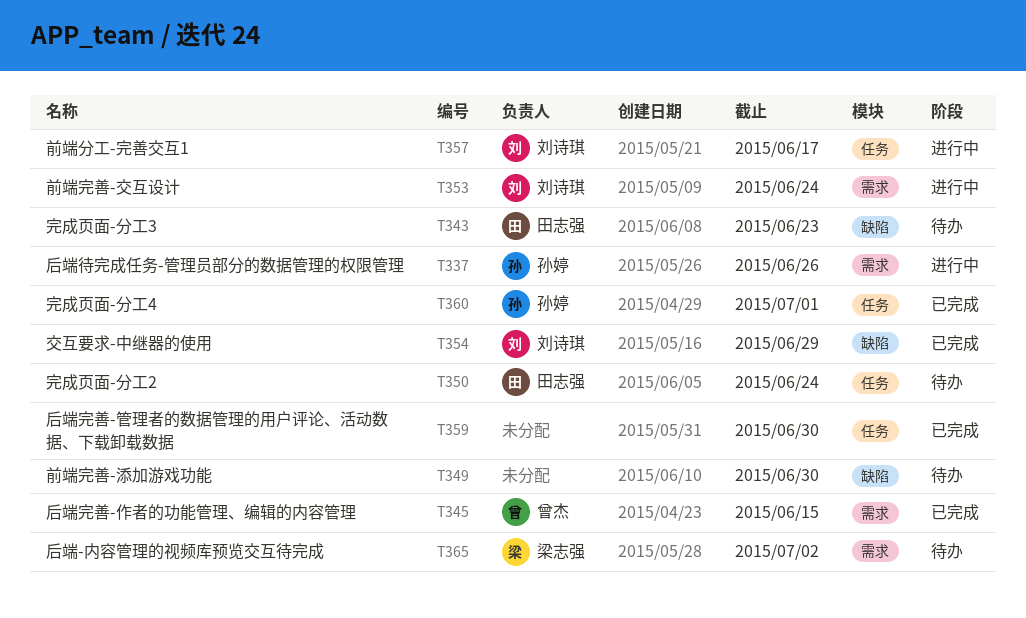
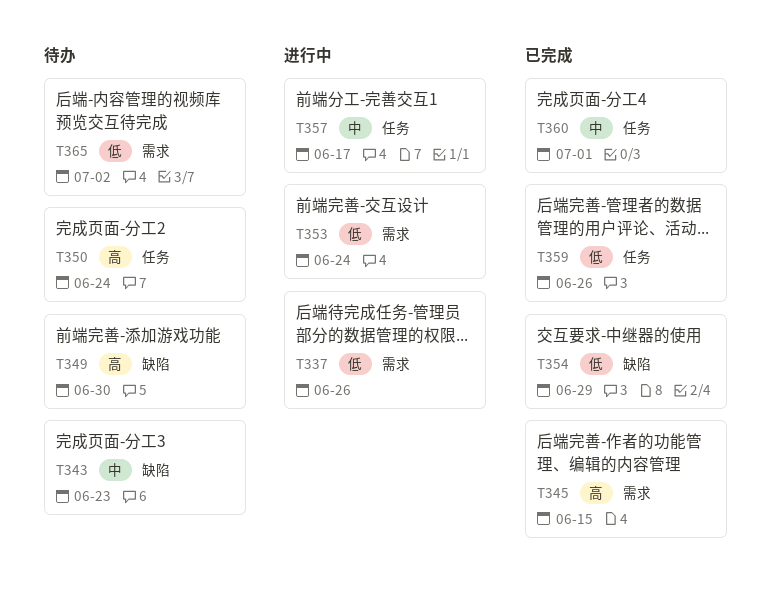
T359, due: Jun 30 -> Jun 26

